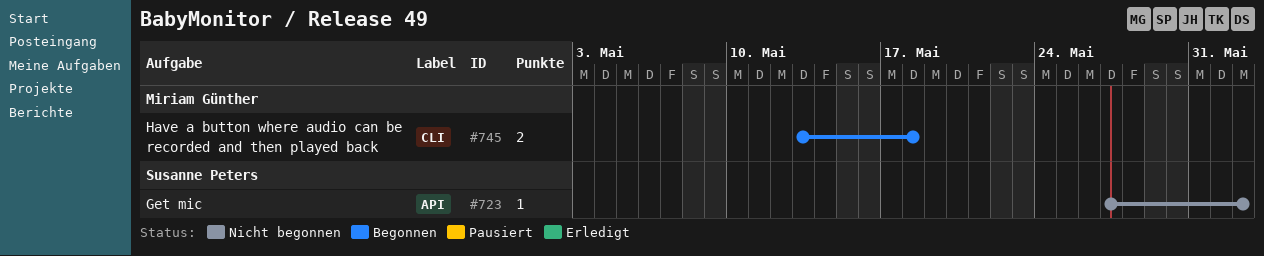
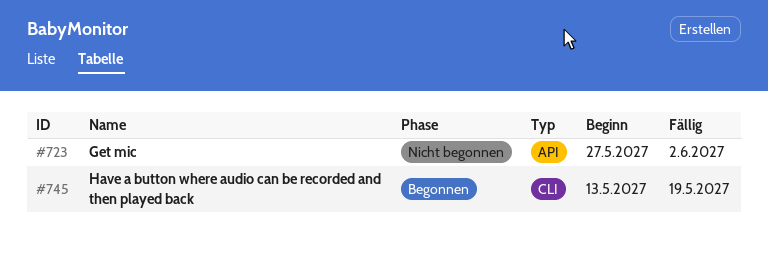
#745, due: May 18 -> May 19

